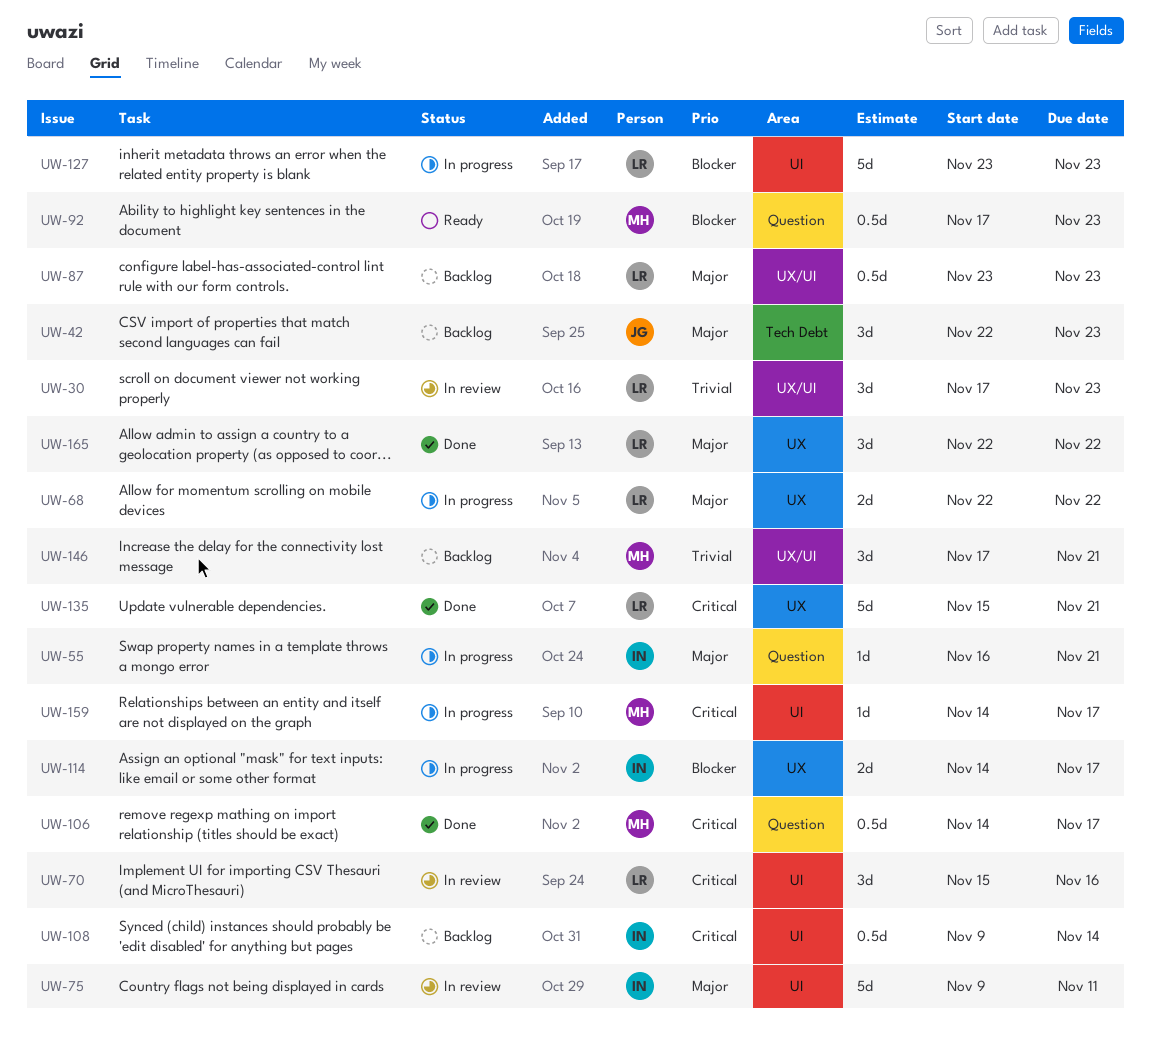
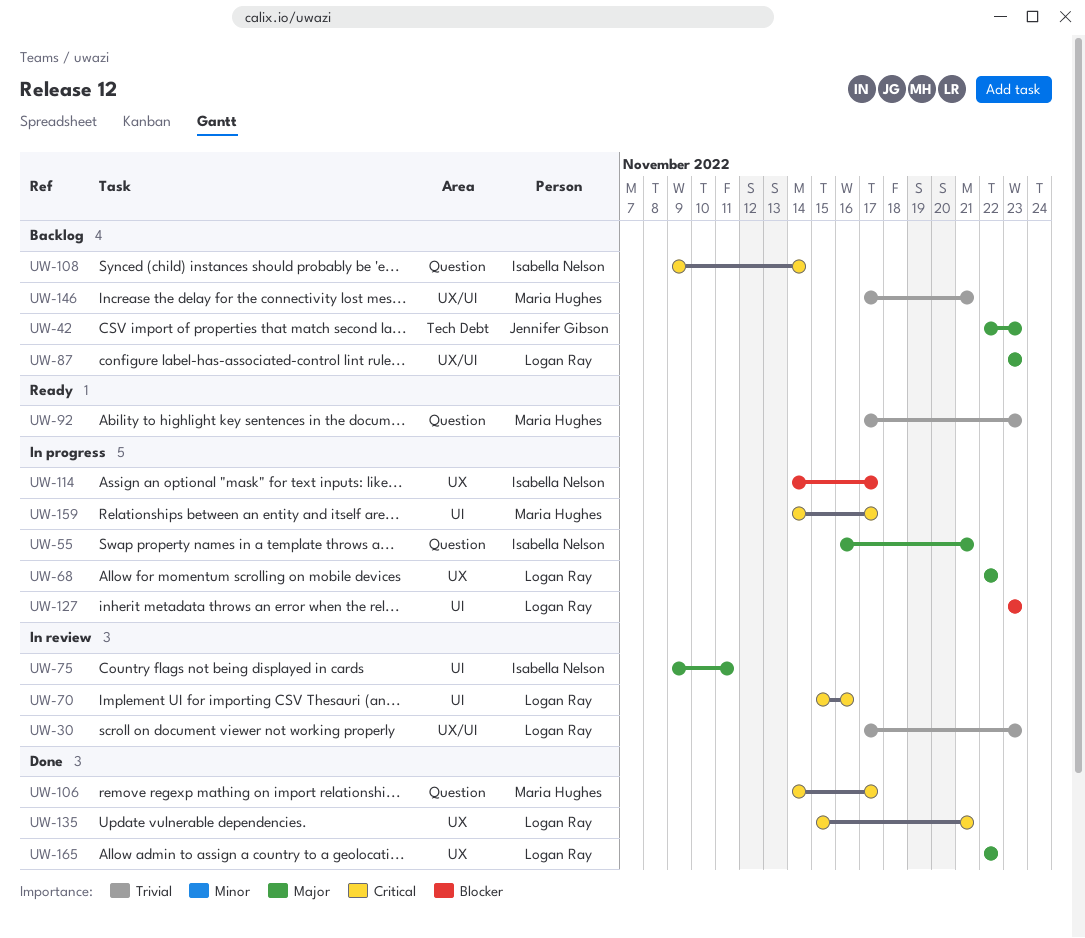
UW-92, priority: Blocker -> Trivial
UW-108, label: UI -> Question

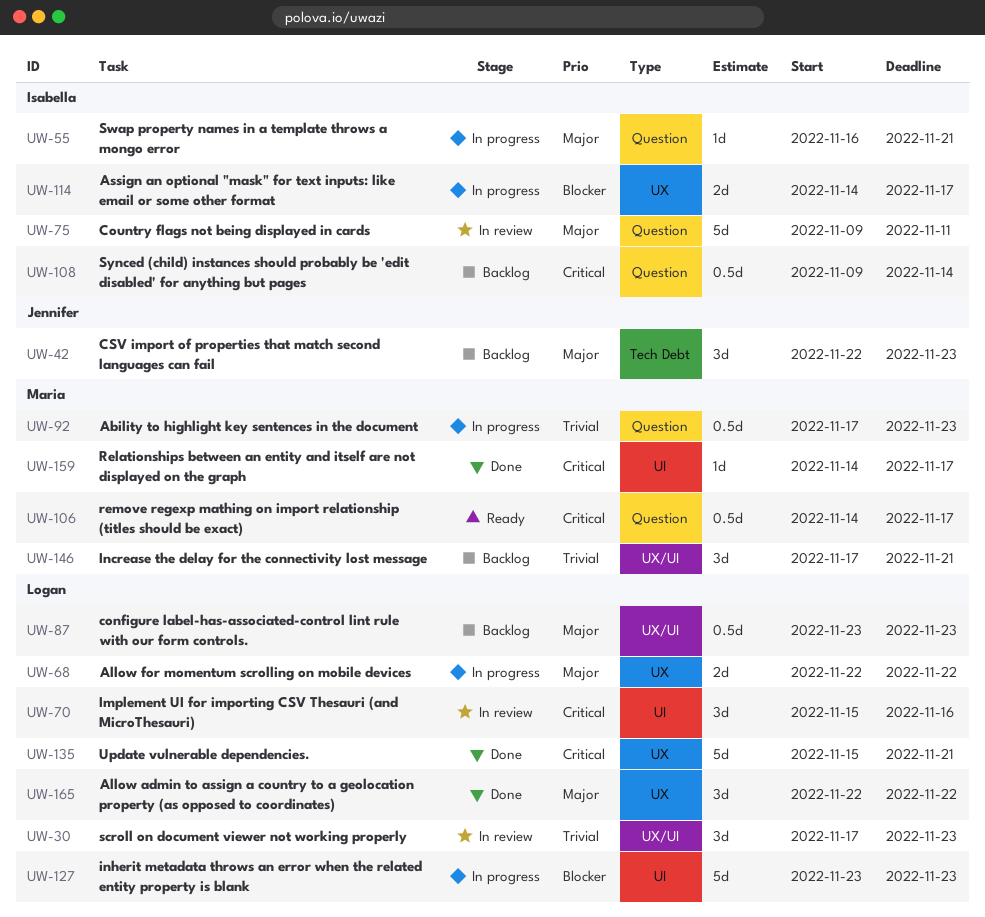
UW-75, label: UI -> Question
UW-92, status: Ready -> In progress
UW-106, status: Done -> Ready
UW-159, status: In progress -> Done

